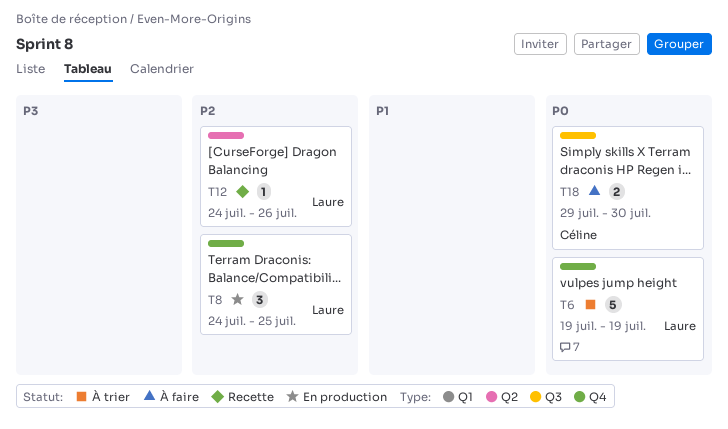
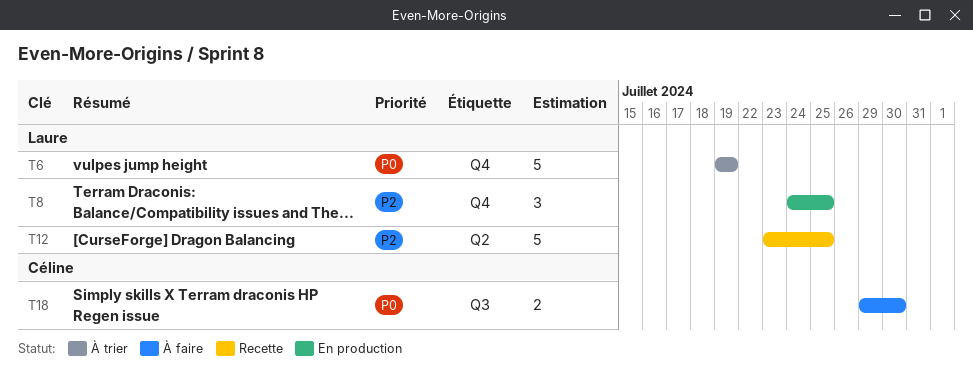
T12, estimate: 1 -> 5
T12, start: Jul 24 -> Jul 23
T12, due: Jul 26 -> Jul 25

